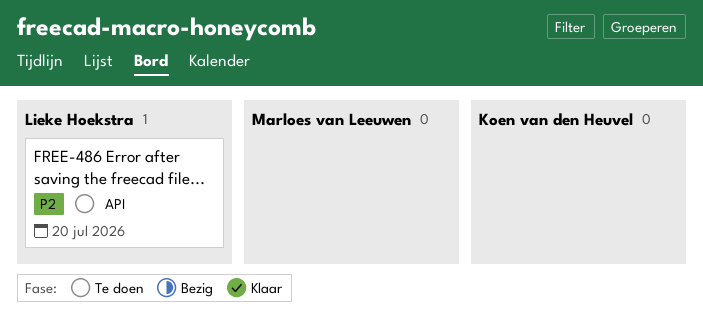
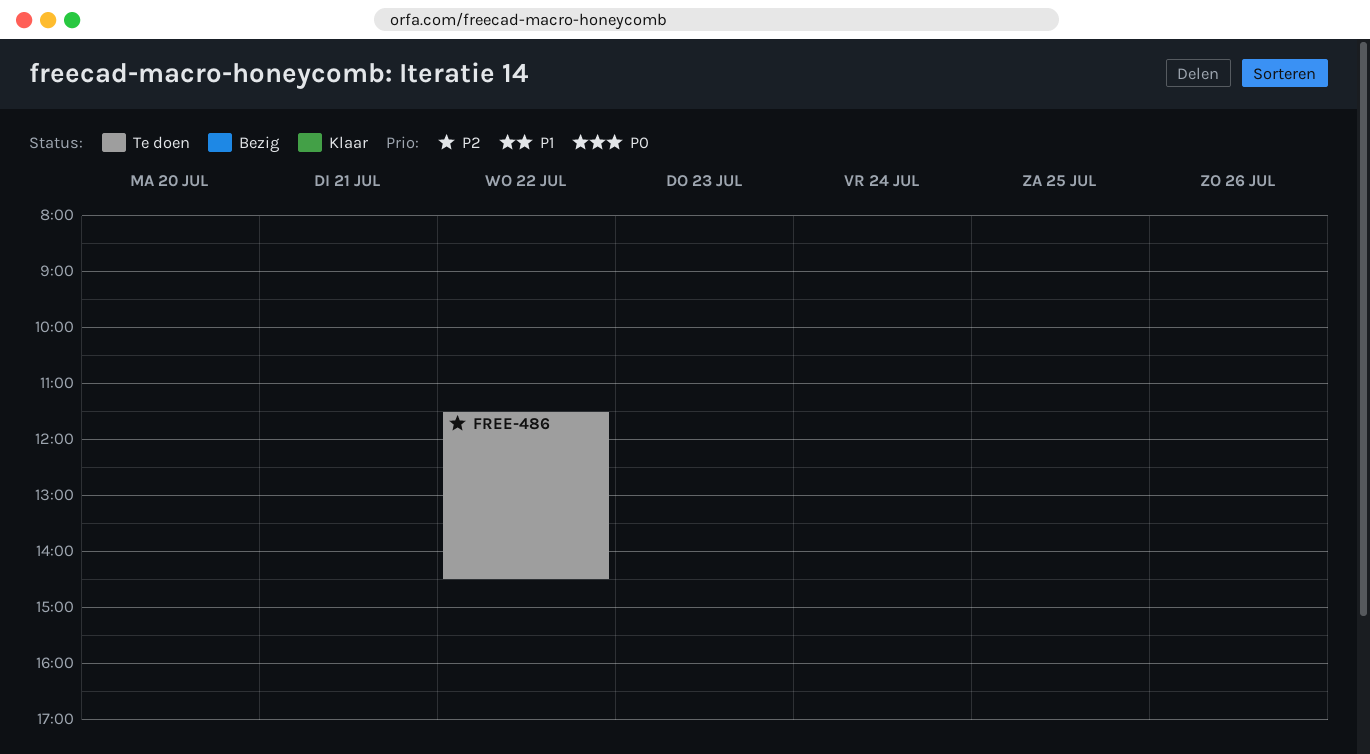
FREE-486, day: Jul 20 -> Jul 22

